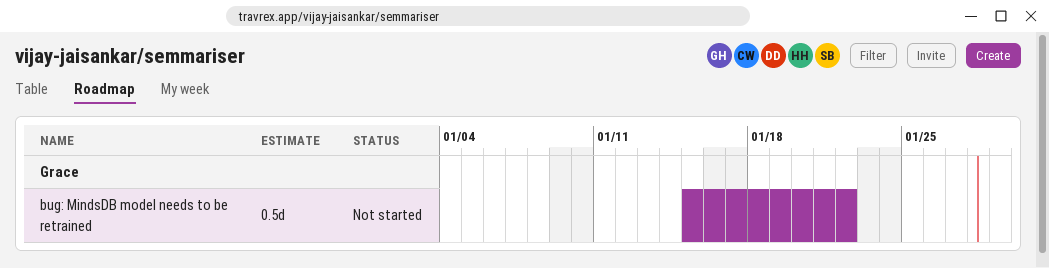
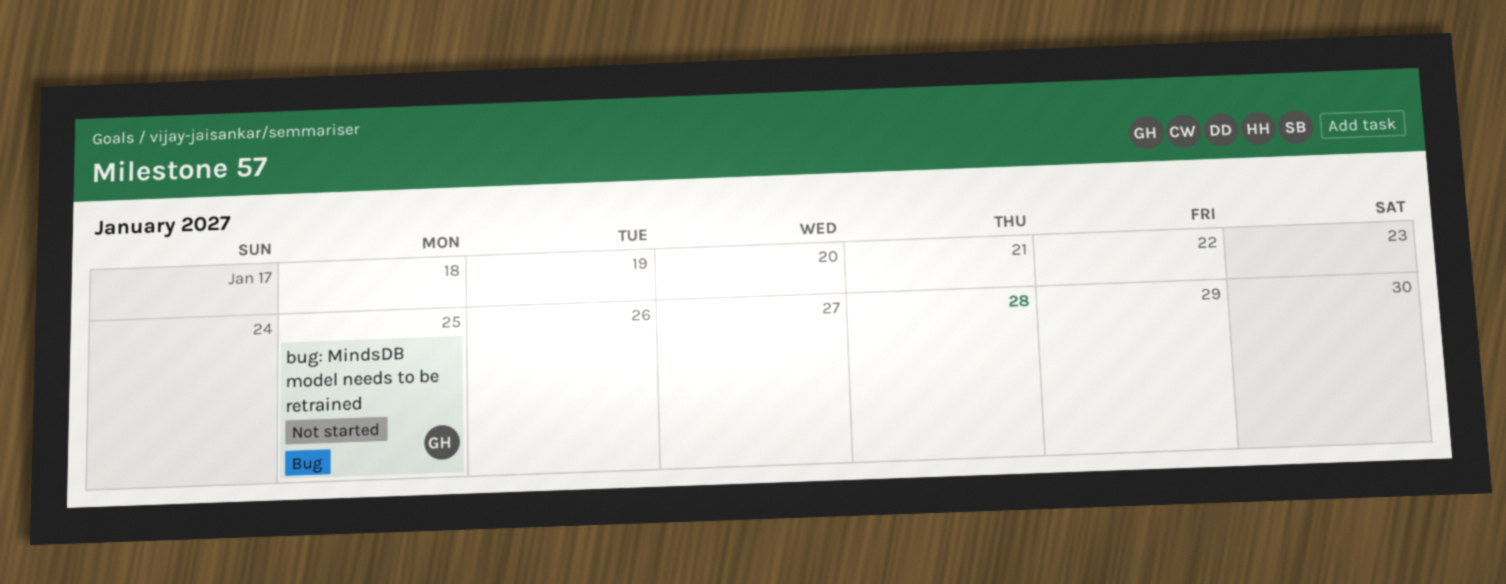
bug: MindsDB model needs to be retrained, due: Jan 22 -> Jan 25

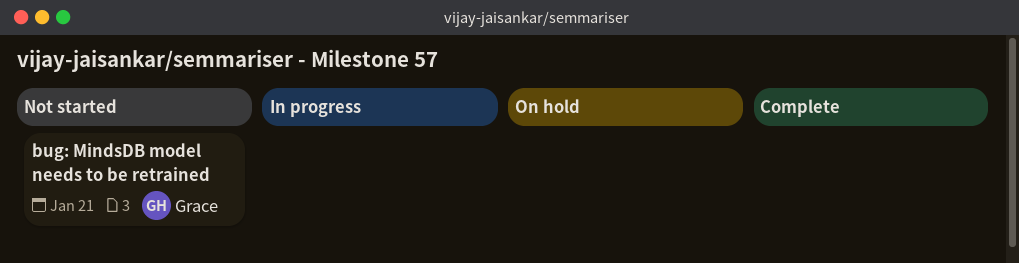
bug: MindsDB model needs to be retrained, due: Jan 25 -> Jan 21

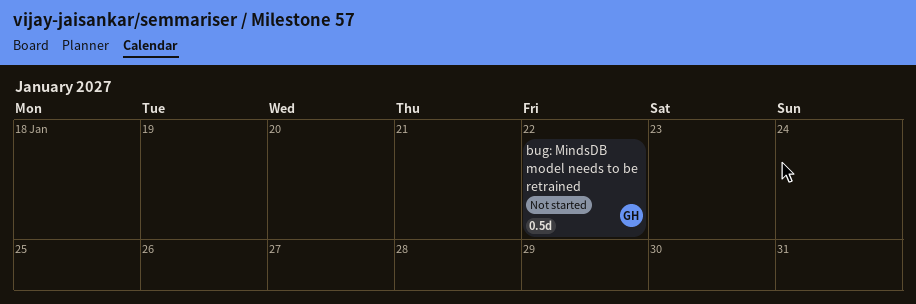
bug: MindsDB model needs to be retrained, due: Jan 21 -> Jan 22

